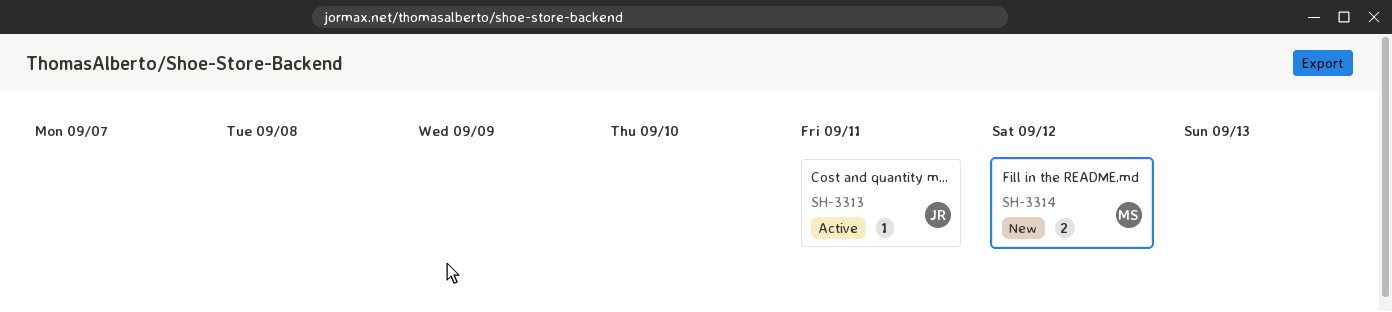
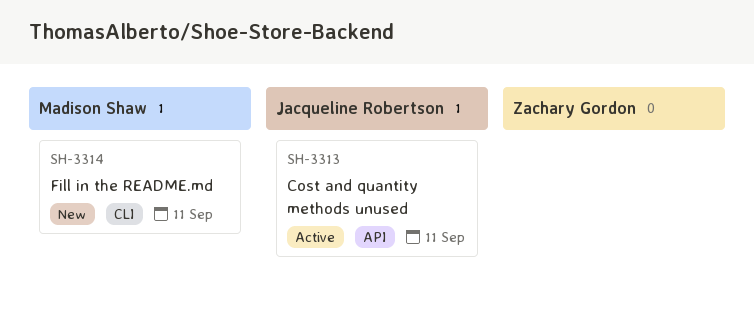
SH-3314, due: Sep 12 -> Sep 11

